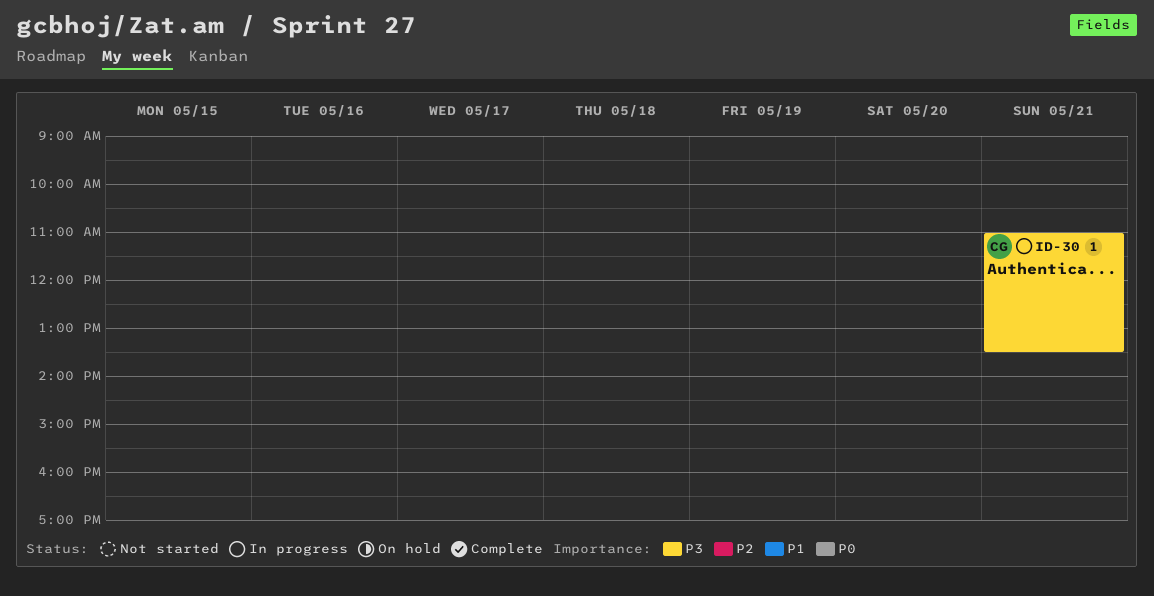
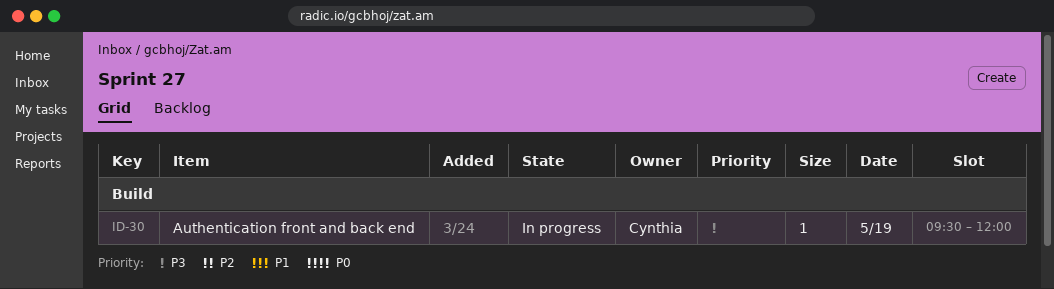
ID-30, day: May 21 -> May 19
ID-30, begins: 11:00 -> 09:30
ID-30, ends: 13:30 -> 12:00

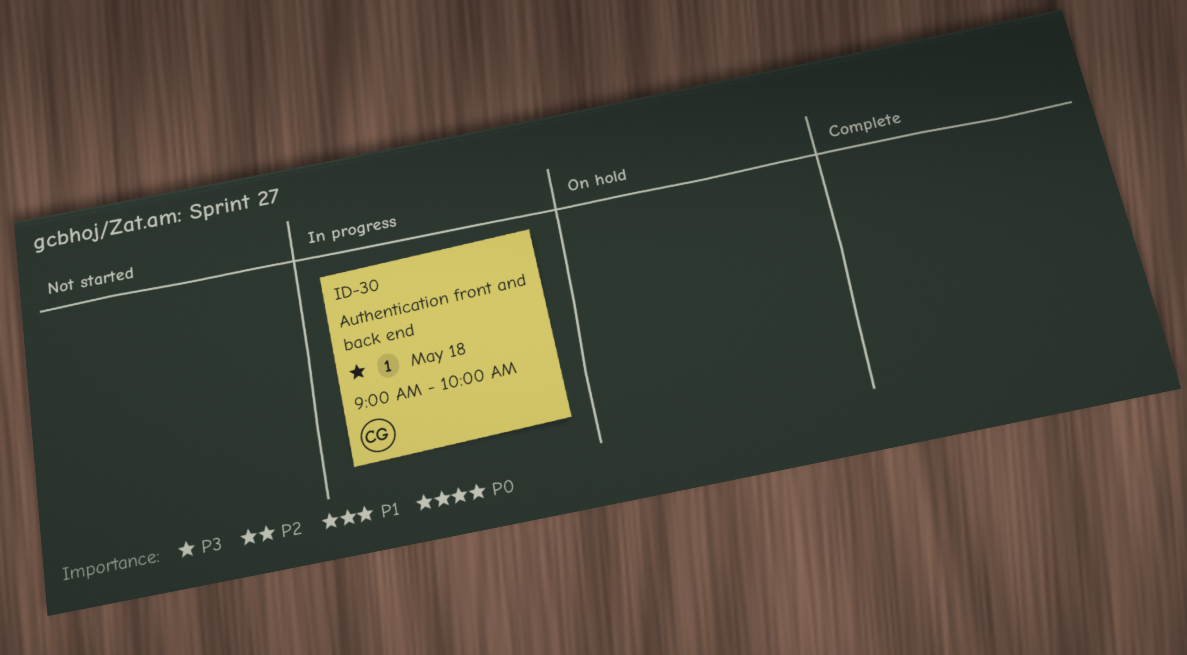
ID-30, day: May 19 -> May 18
ID-30, begins: 09:30 -> 09:00
ID-30, ends: 12:00 -> 10:00

